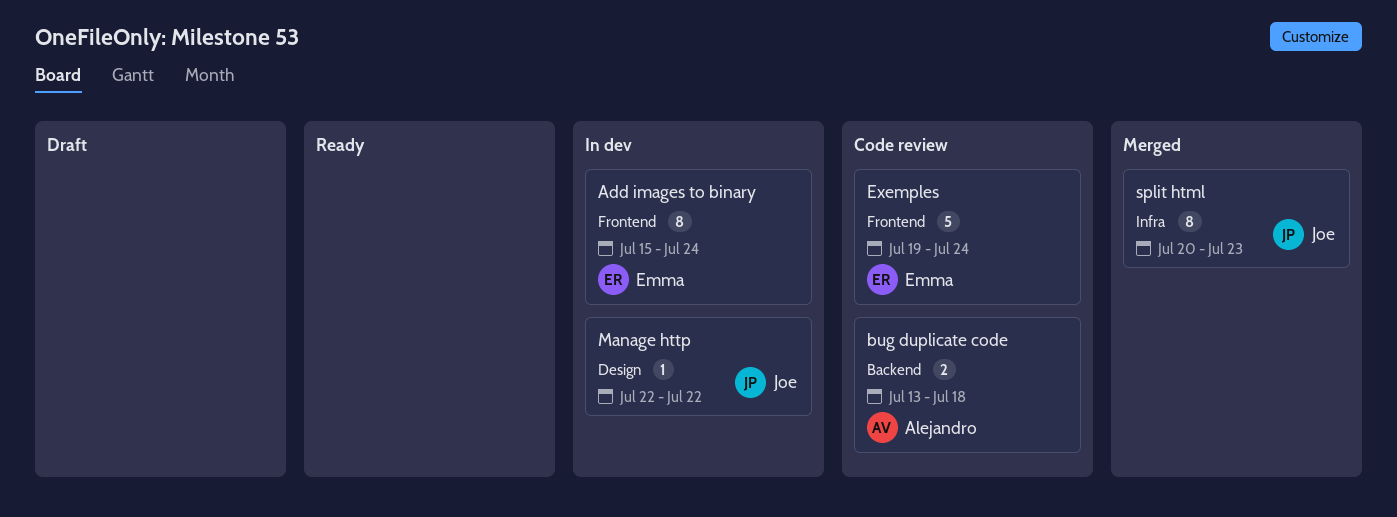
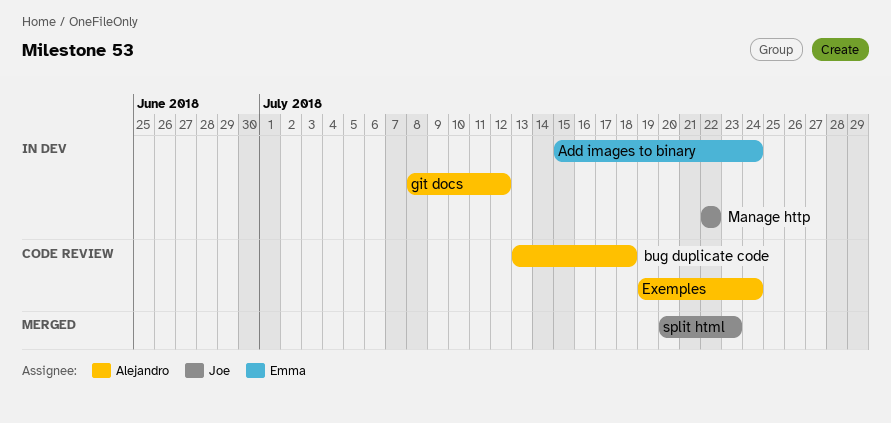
Exemples, owner: Emma -> Alejandro
git docs: none -> present

